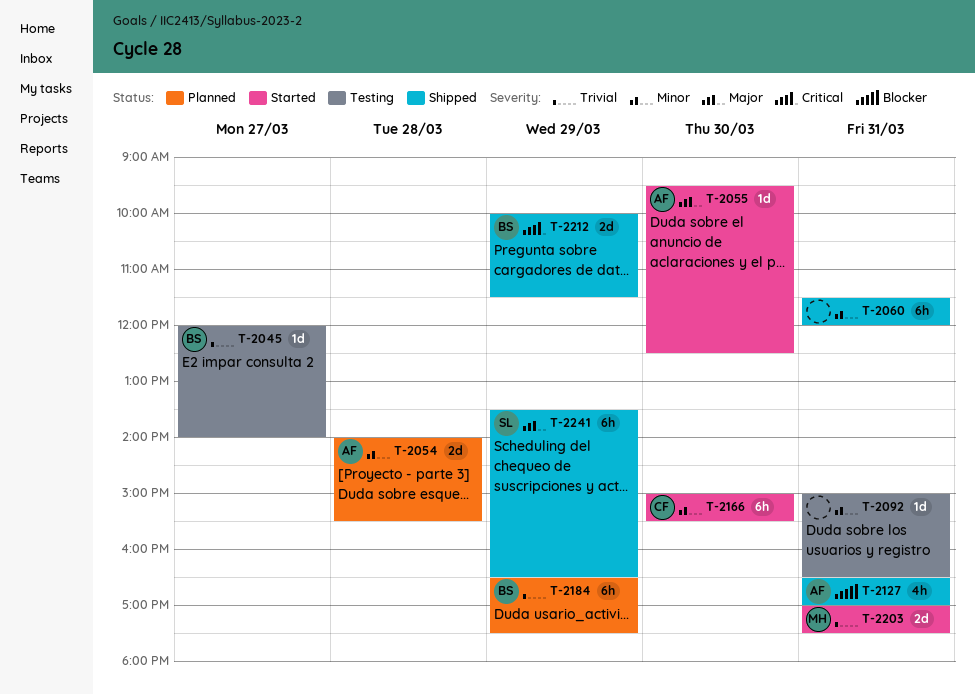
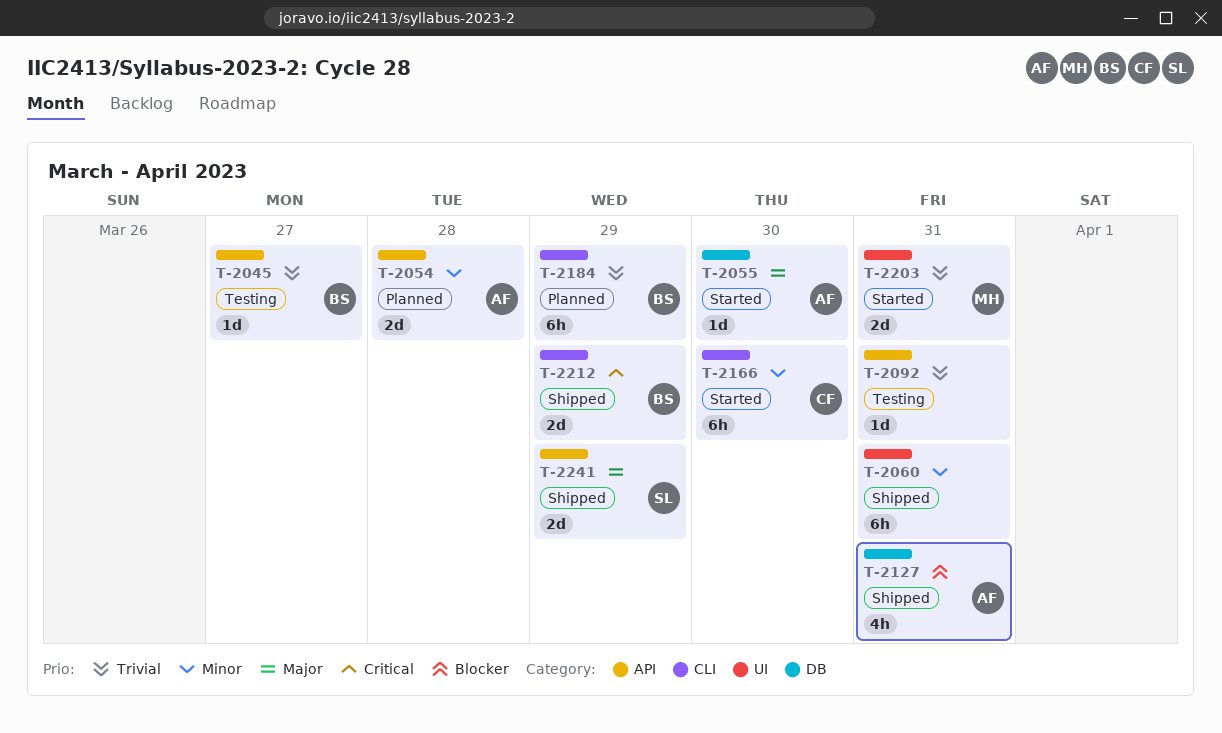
T-2092, priority: Minor -> Trivial
T-2241, estimate: 6h -> 2d

